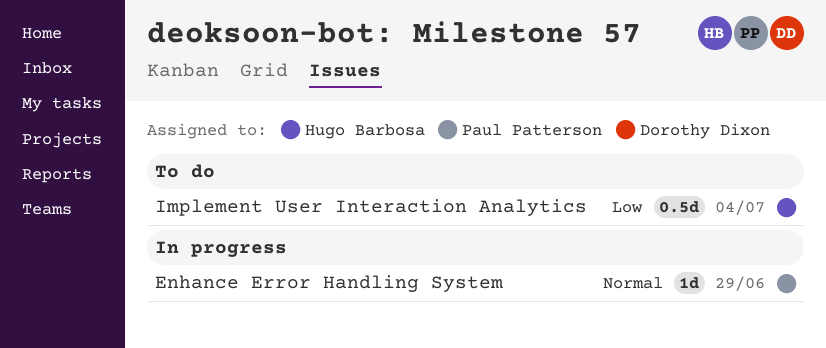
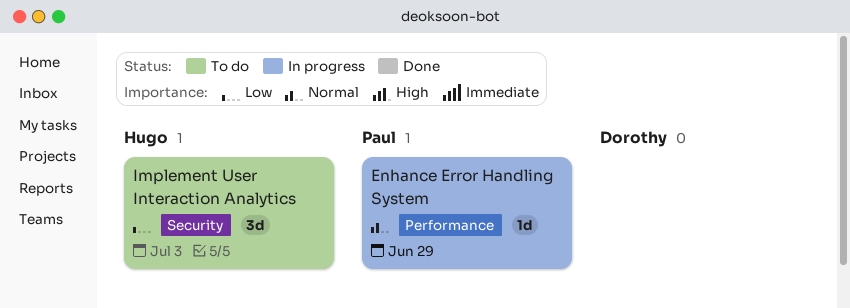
Implement User Interaction Analytics, estimate: 0.5d -> 3d
Implement User Interaction Analytics, due: Jul 4 -> Jul 3

